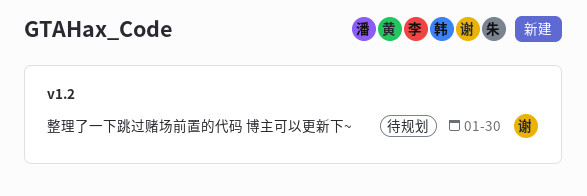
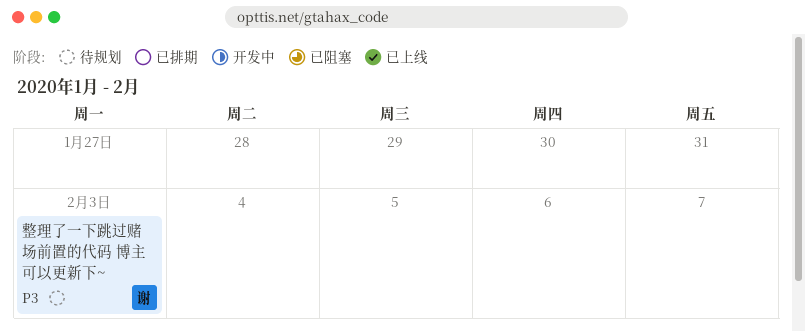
整理了一下跳过赌场前置的代码 博主可以更新下~, due: Jan 30 -> Feb 3

